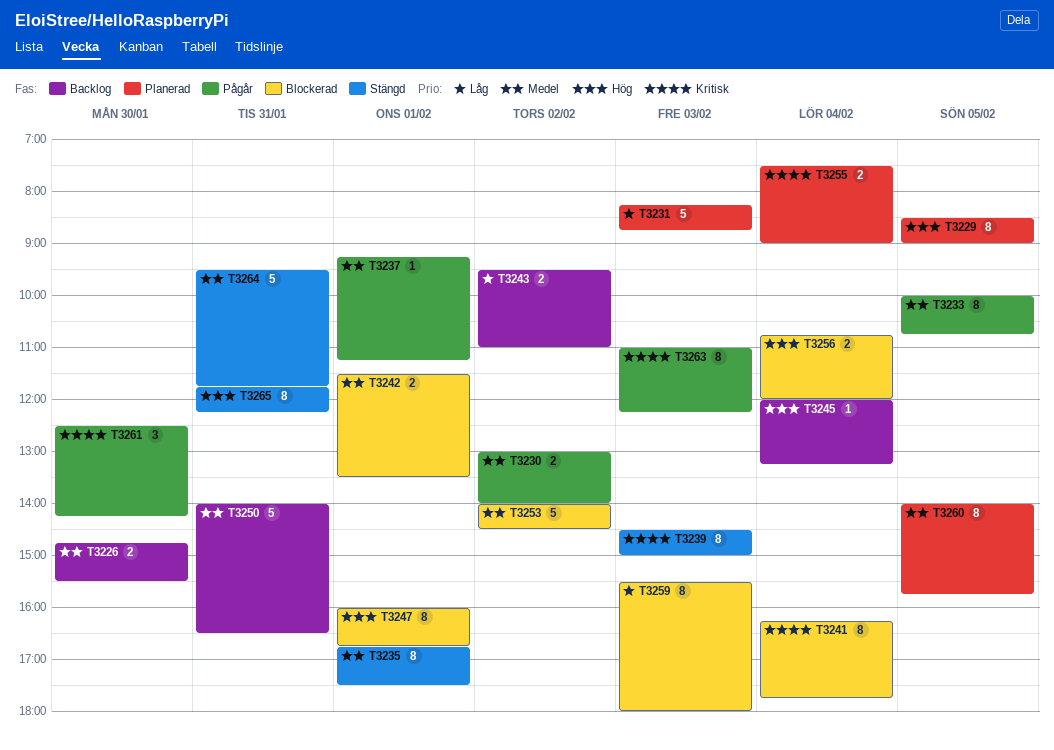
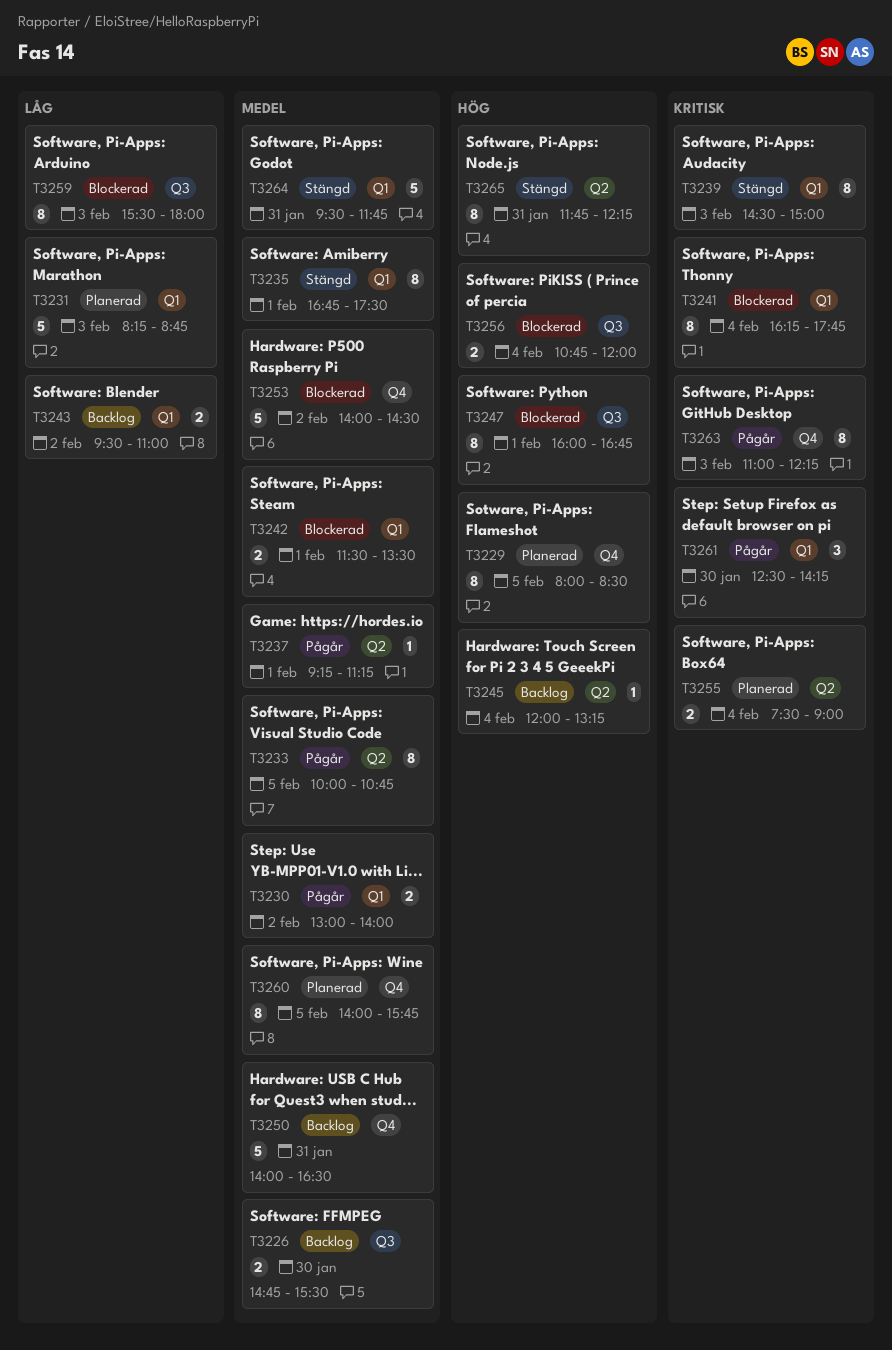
T3229, begins: 08:30 -> 08:00
T3229, ends: 09:00 -> 08:30

